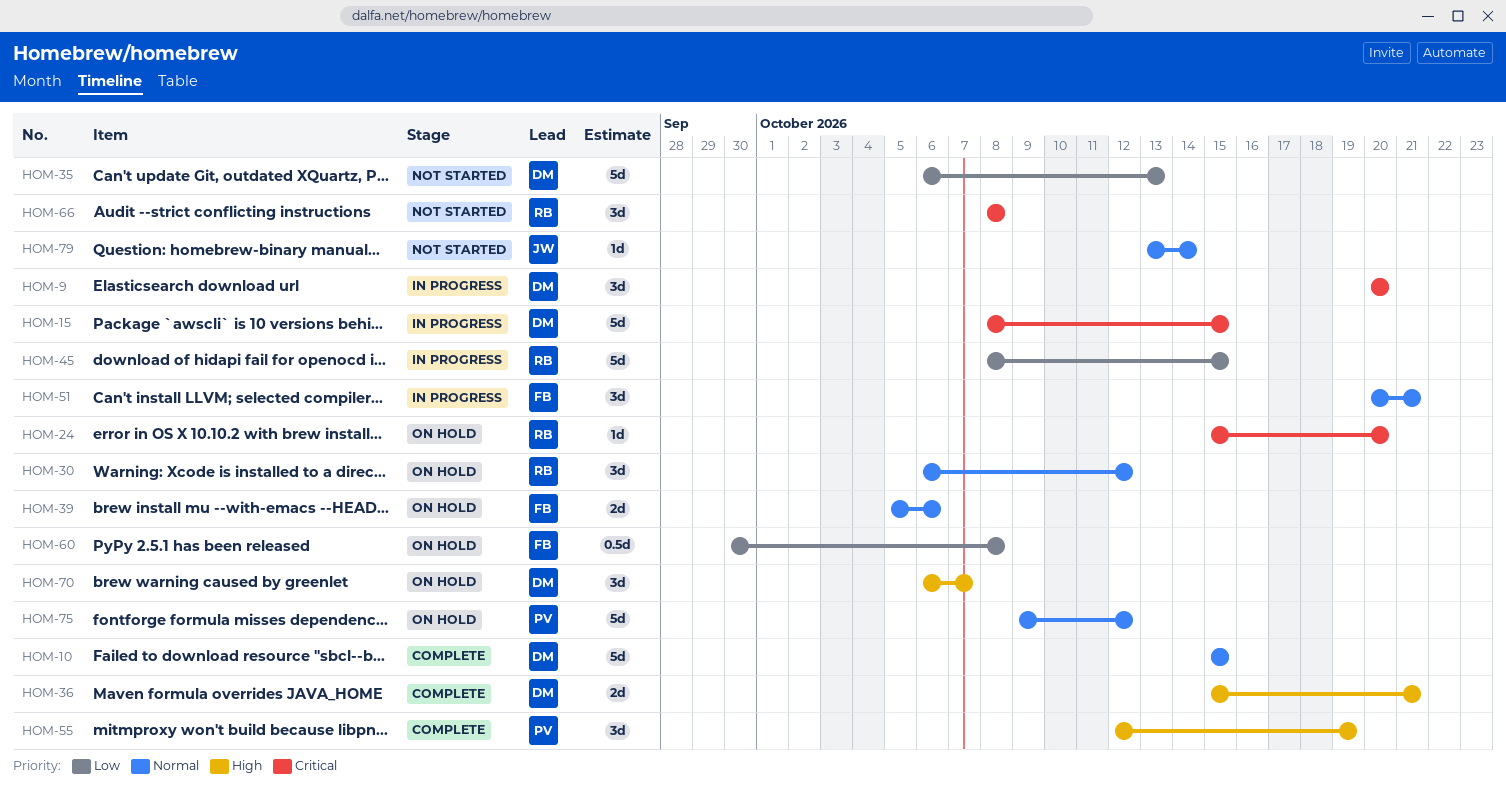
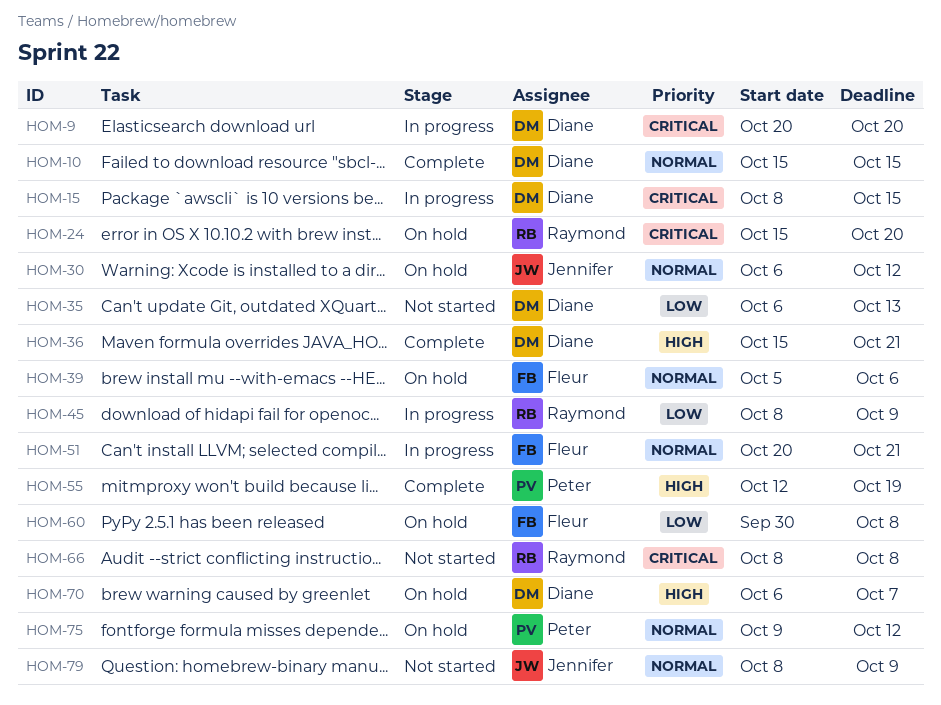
HOM-30, owner: Raymond -> Jennifer
HOM-45, due: Oct 15 -> Oct 9
HOM-79, start: Oct 13 -> Oct 8
HOM-79, due: Oct 14 -> Oct 9

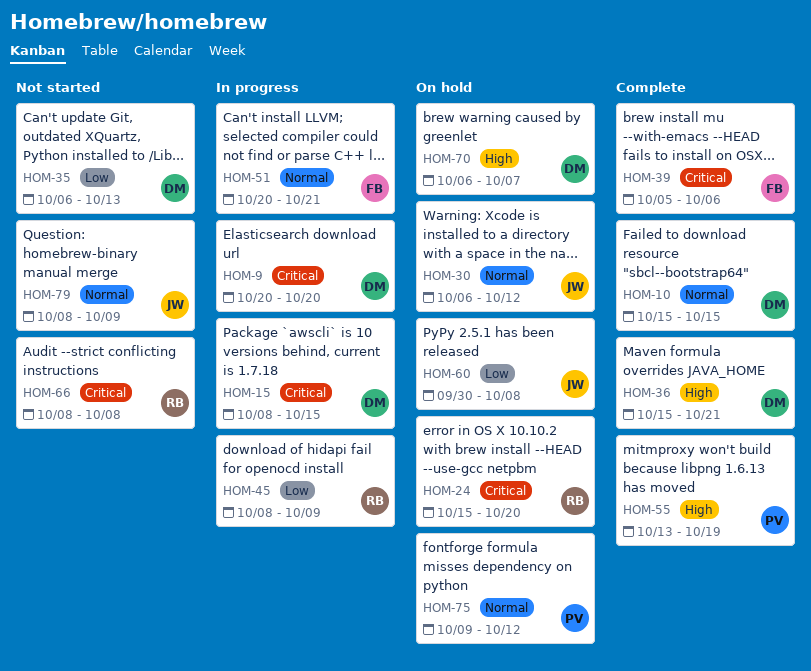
HOM-39, status: On hold -> Complete
HOM-39, priority: Normal -> Critical
HOM-55, start: Oct 12 -> Oct 13
HOM-60, owner: Fleur -> Jennifer

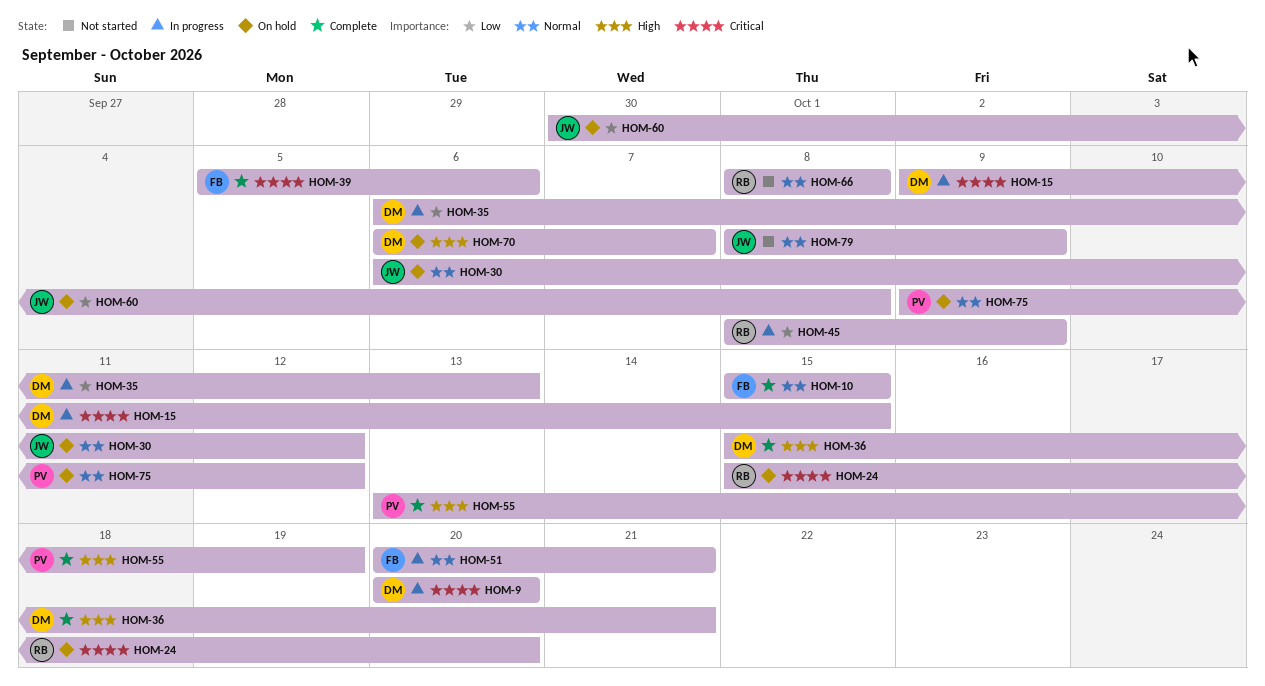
HOM-10, owner: DM -> FB
HOM-15, start: Oct 8 -> Oct 9
HOM-35, status: Not started -> In progress
HOM-66, priority: Critical -> Normal

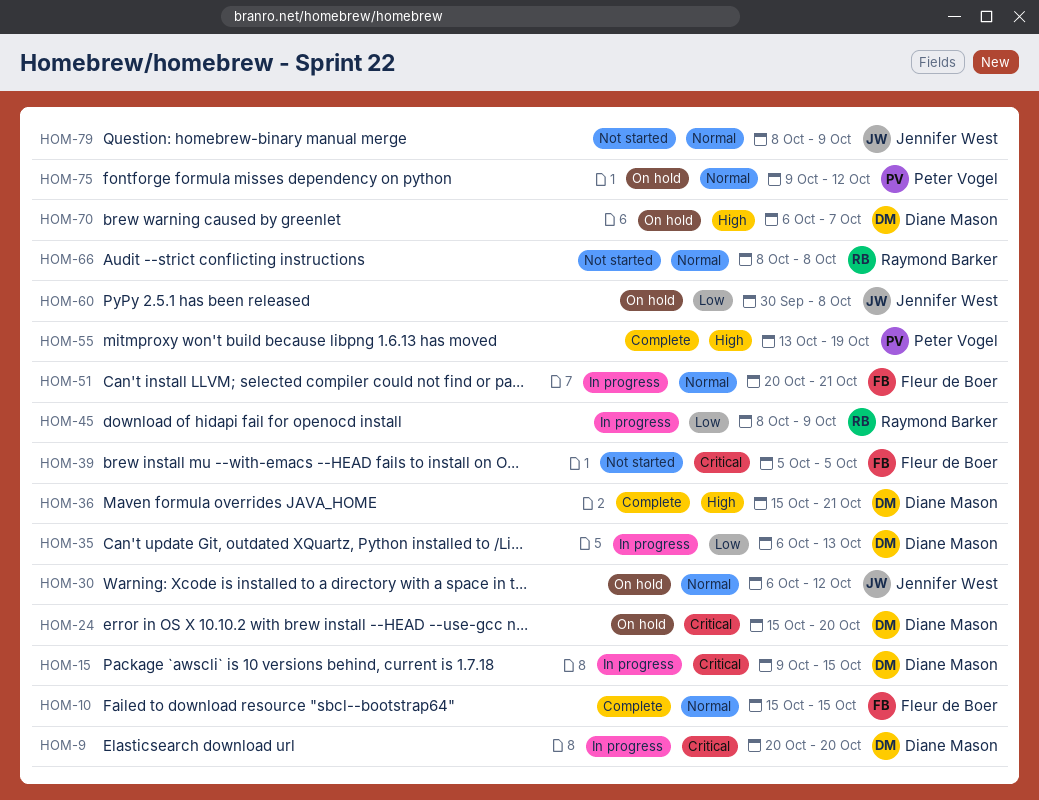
HOM-24, owner: Raymond Barker -> Diane Mason
HOM-39, status: Complete -> Not started
HOM-39, due: Oct 6 -> Oct 5

